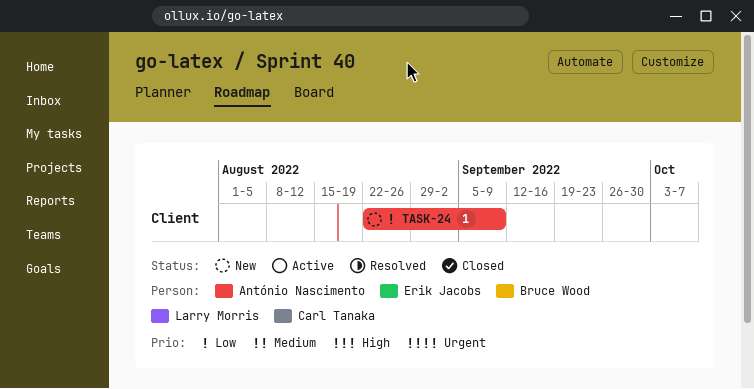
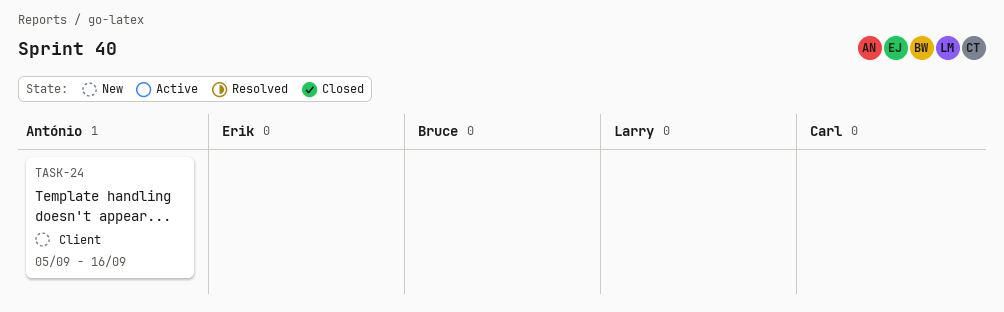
TASK-24, start: Aug 22 -> Sep 5
TASK-24, due: Sep 9 -> Sep 16

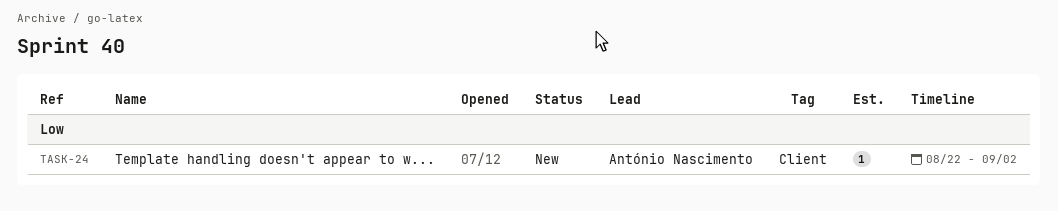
TASK-24, start: Sep 5 -> Aug 22
TASK-24, due: Sep 16 -> Sep 2

